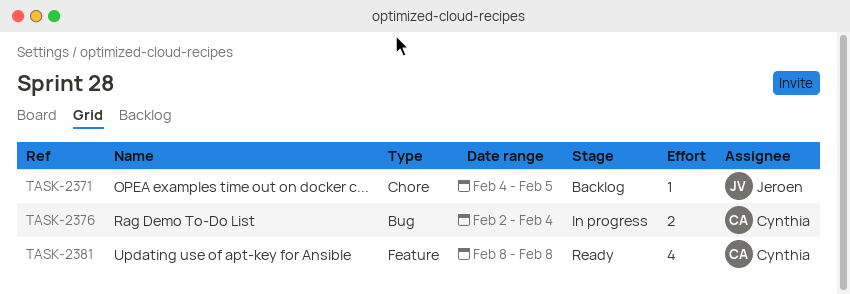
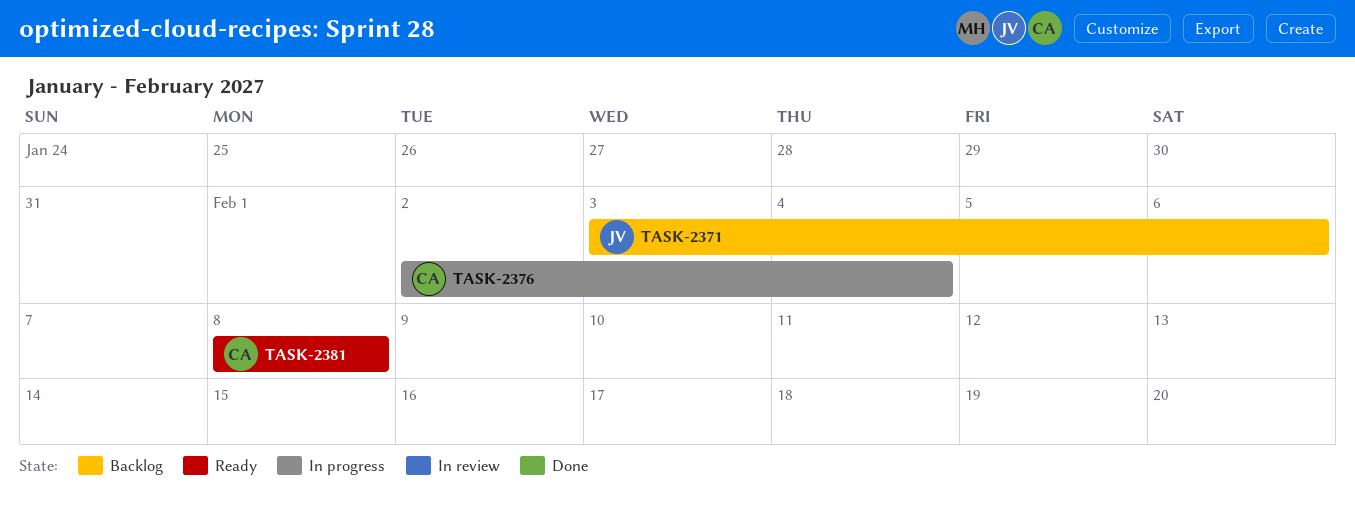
TASK-2371, start: Feb 4 -> Feb 3
TASK-2371, due: Feb 5 -> Feb 6

